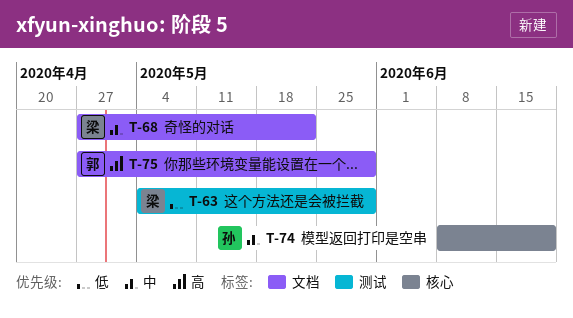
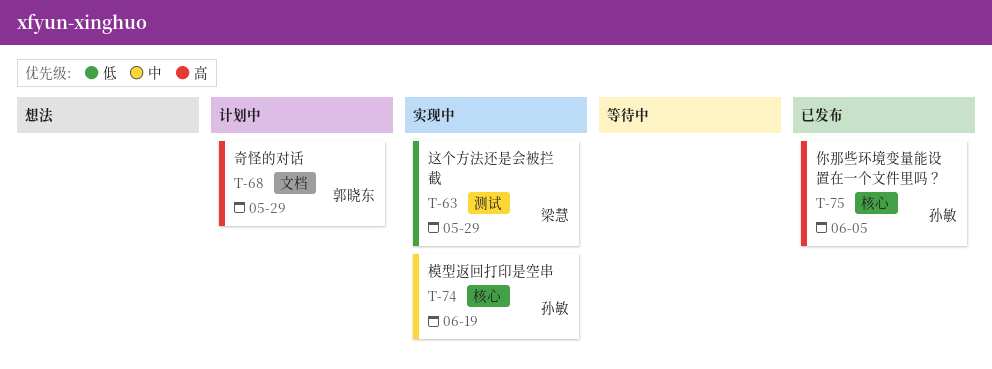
T-68, owner: 梁慧 -> 郭晓东
T-68, priority: 中 -> 高
T-68, due: May 22 -> May 29
T-75, owner: 郭晓东 -> 孙敏
T-75, label: 文档 -> 核心
T-75, due: May 29 -> Jun 5

